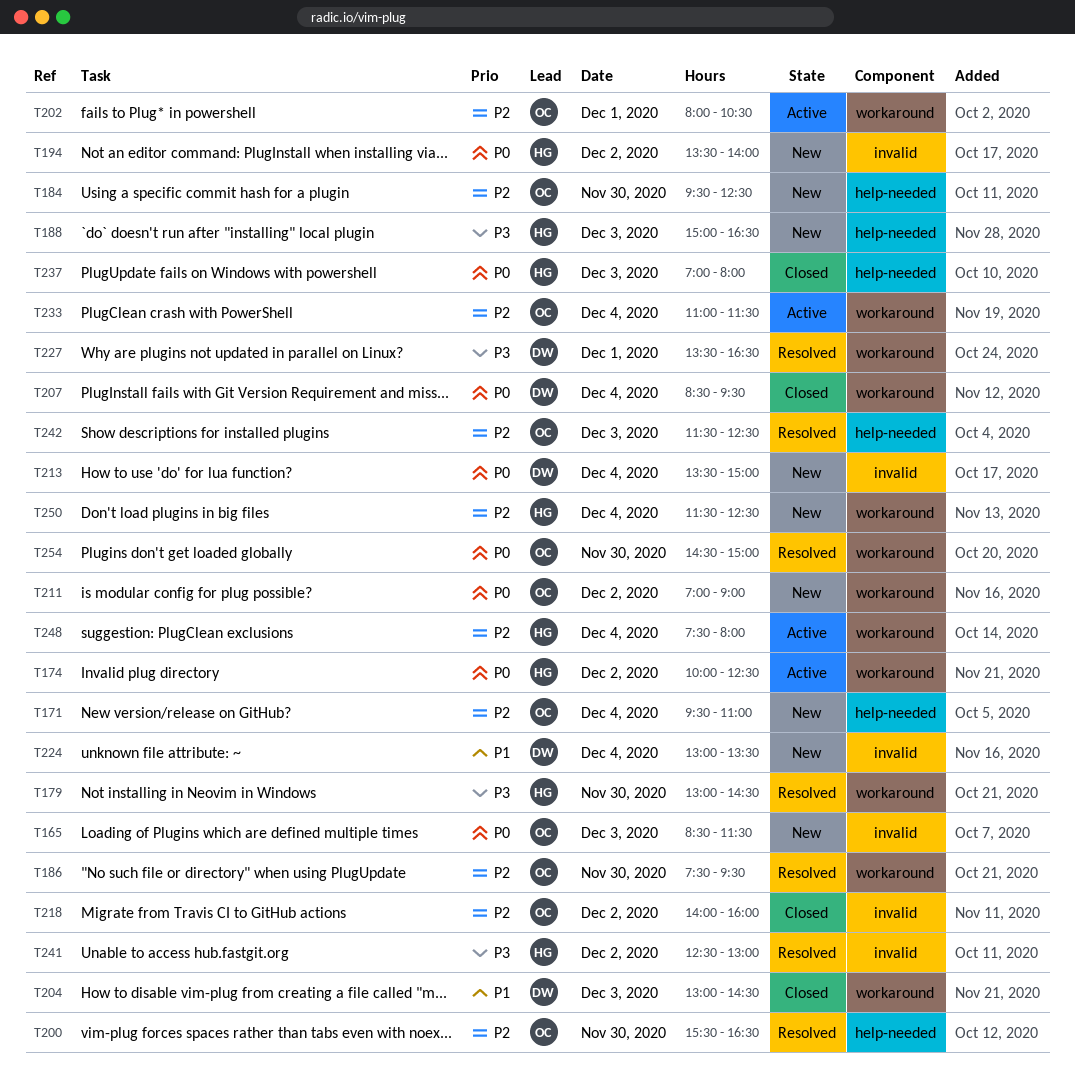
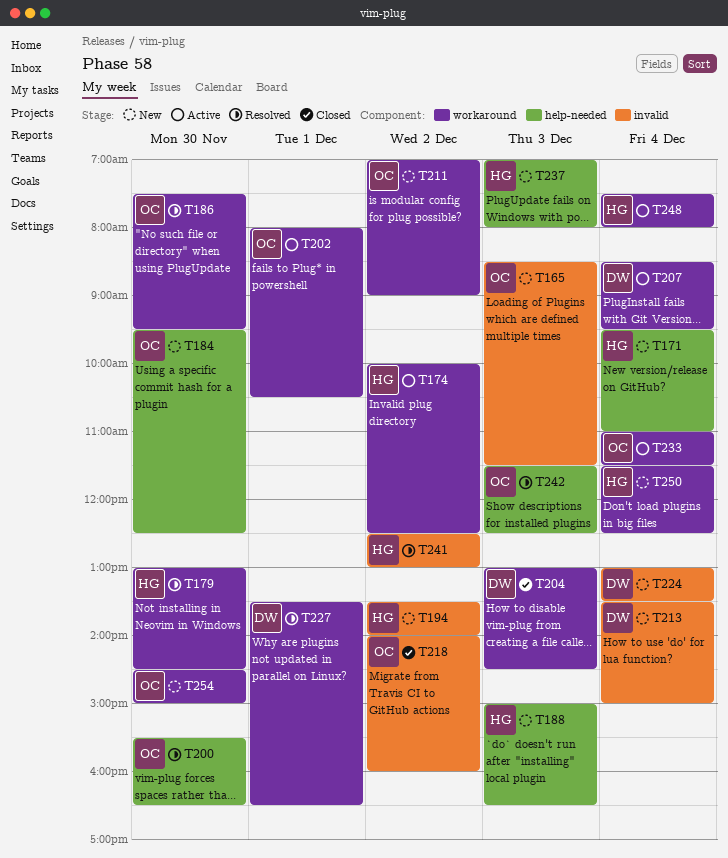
T171, owner: OC -> HG
T207, status: Closed -> Active
T237, status: Closed -> New
T254, status: Resolved -> New

